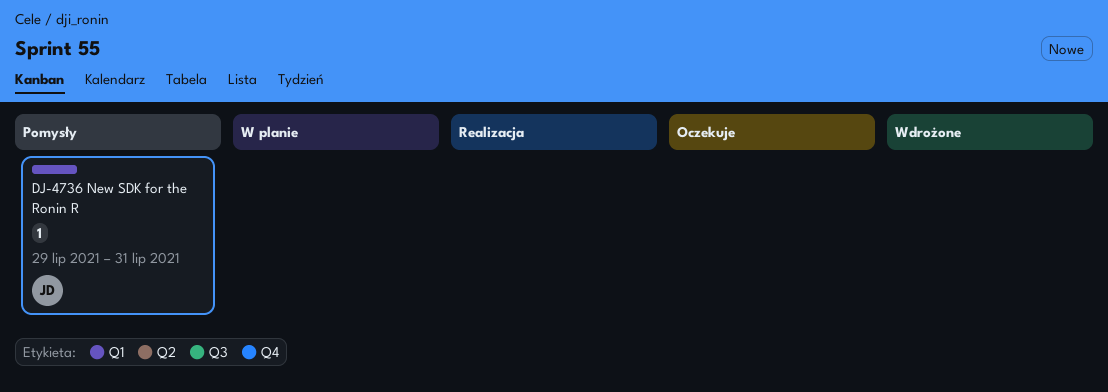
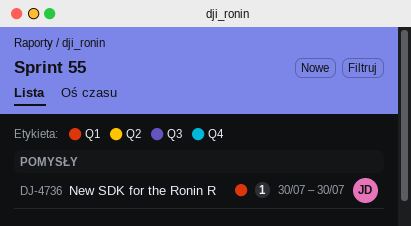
DJ-4736, start: Jul 29 -> Jul 30
DJ-4736, due: Jul 31 -> Jul 30

